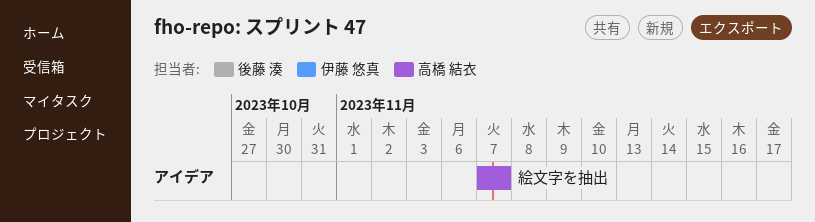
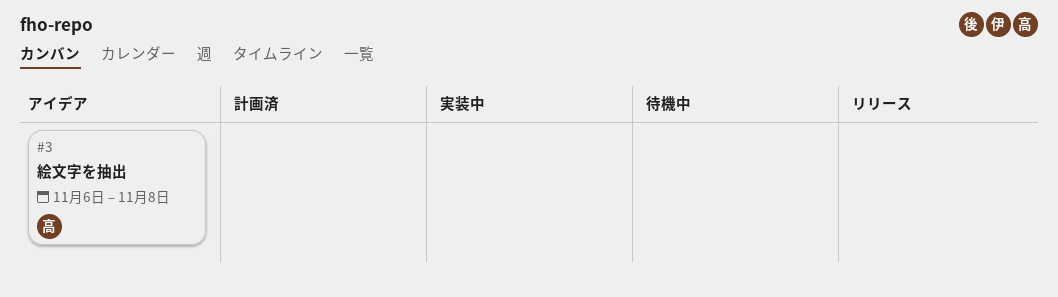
絵文字を抽出, start: Nov 7 -> Nov 6
絵文字を抽出, due: Nov 7 -> Nov 8

